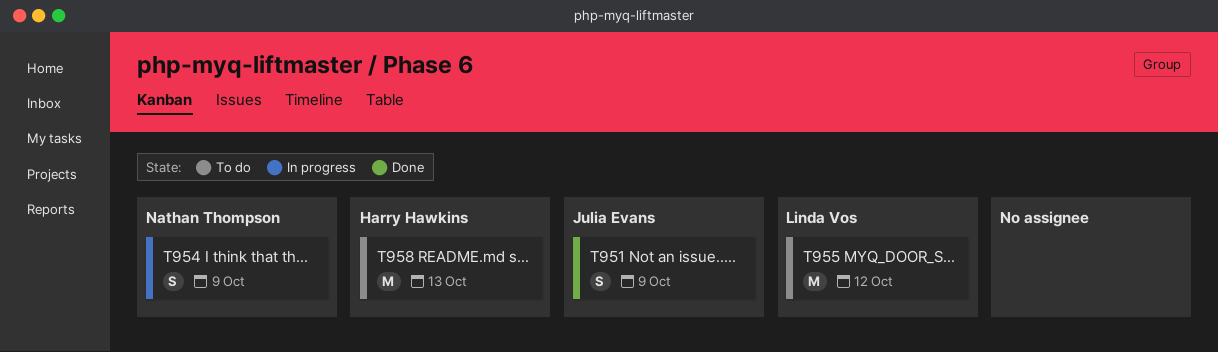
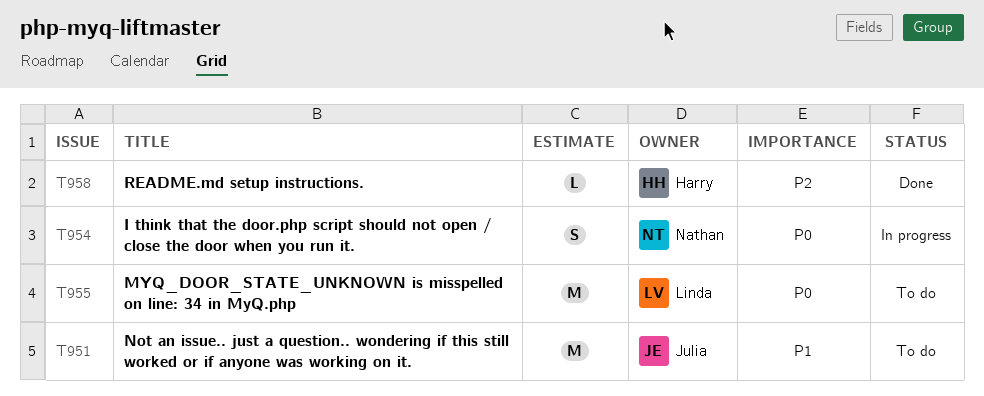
T951, status: Done -> To do
T951, estimate: S -> M
T958, status: To do -> Done
T958, estimate: M -> L

